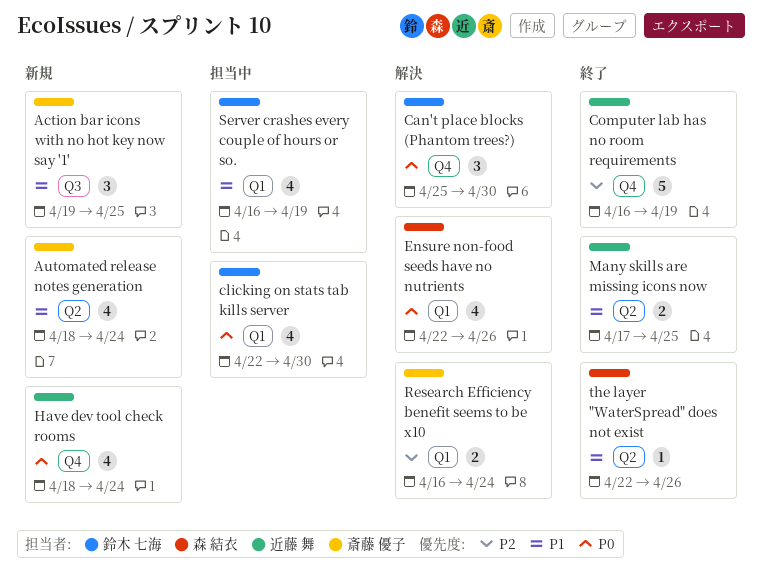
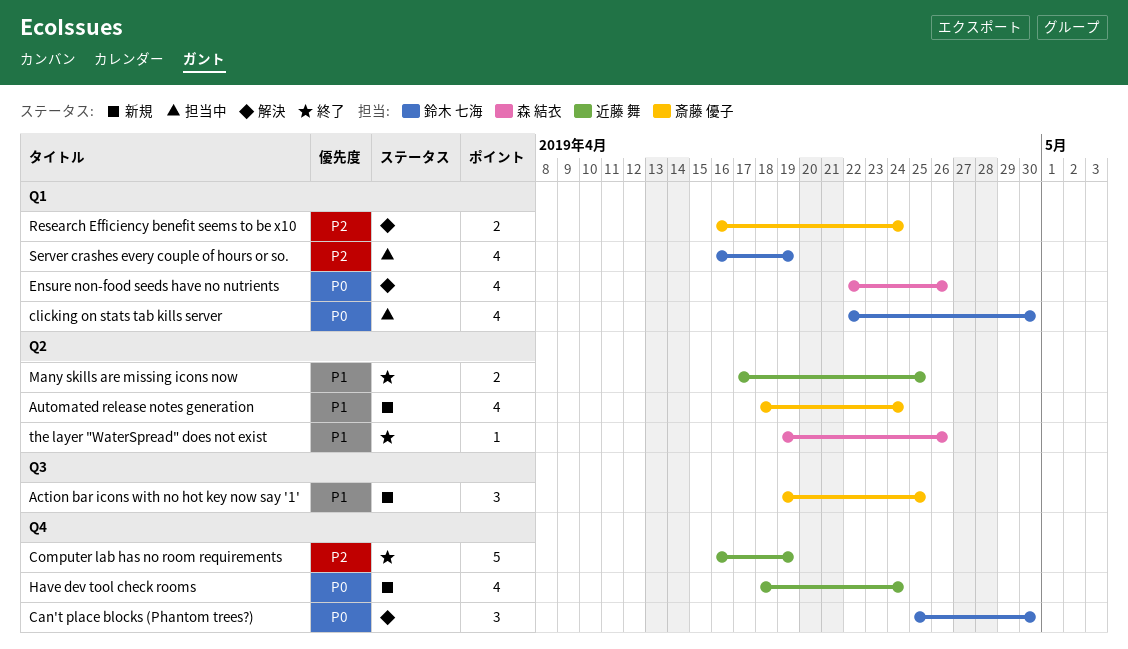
Server crashes every couple of hours or so., priority: P1 -> P2
the layer "WaterSpread" does not exist, start: Apr 22 -> Apr 19

